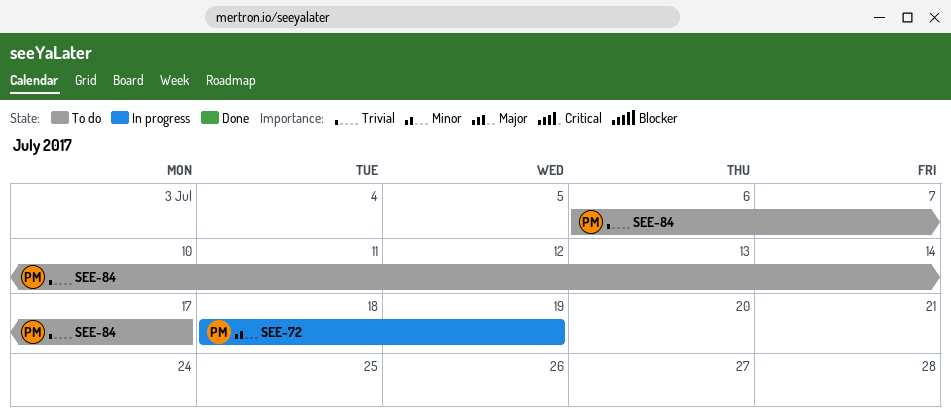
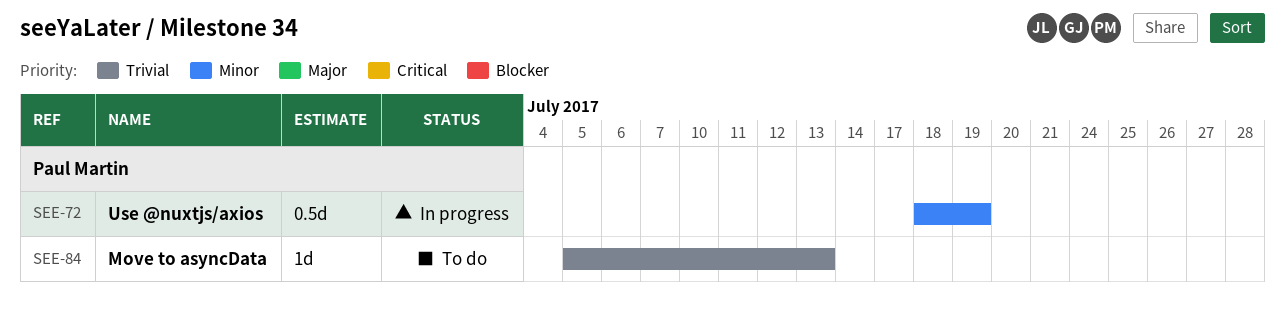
SEE-84, start: Jul 6 -> Jul 5
SEE-84, due: Jul 17 -> Jul 13

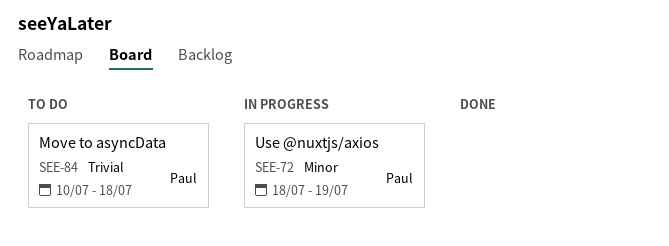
SEE-84, start: Jul 5 -> Jul 10
SEE-84, due: Jul 13 -> Jul 18

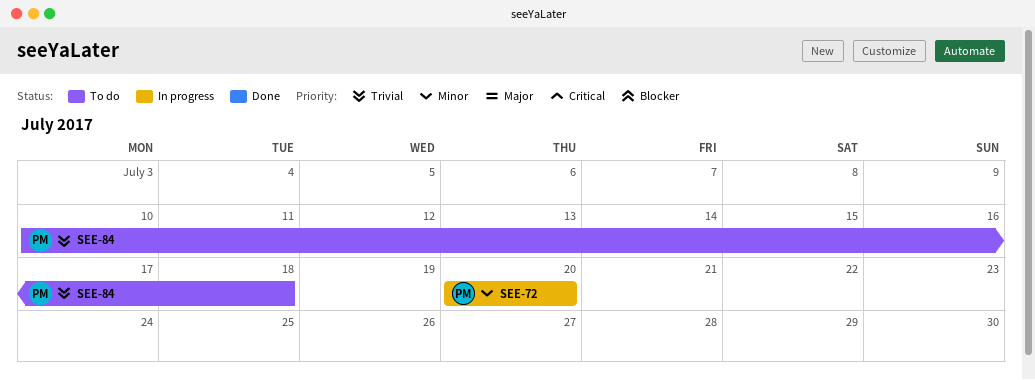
SEE-72, start: Jul 18 -> Jul 20
SEE-72, due: Jul 19 -> Jul 20

